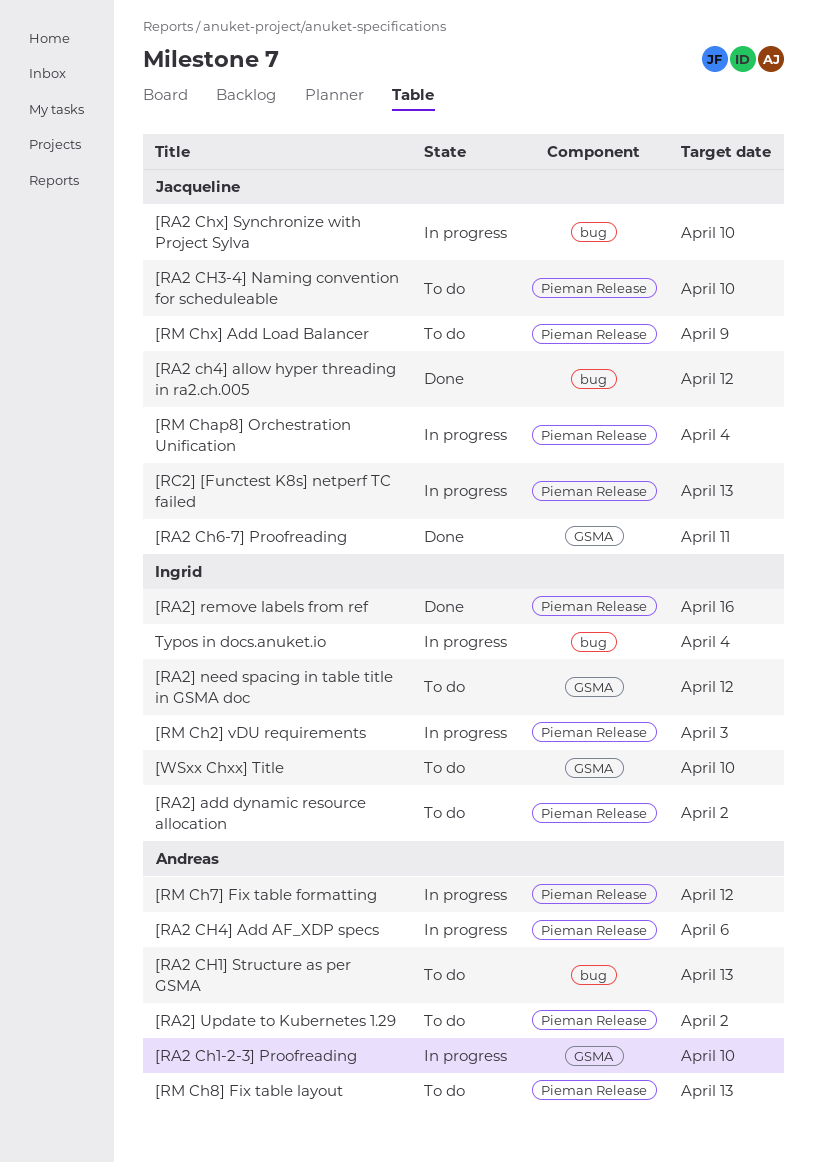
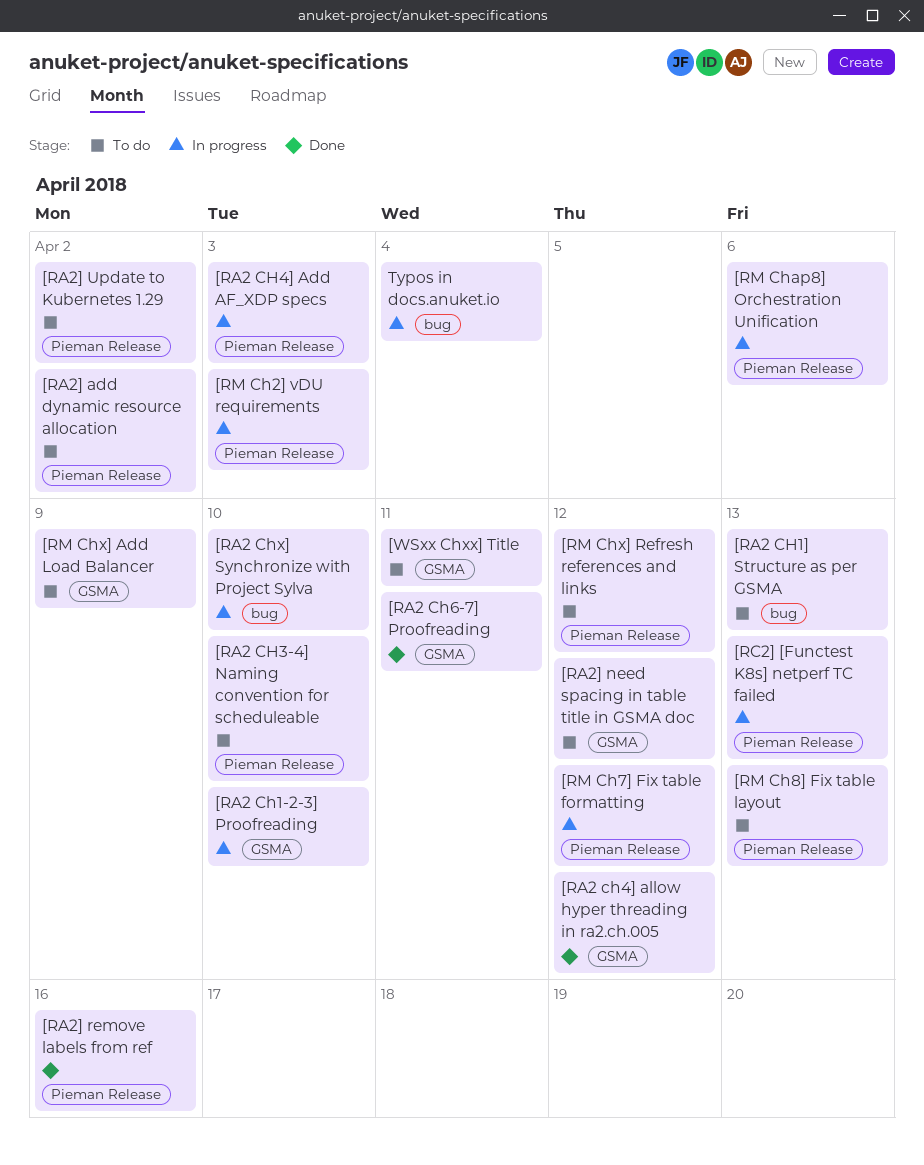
[RA2 CH4] Add AF_XDP specs, due: Apr 6 -> Apr 3
[RA2 ch4] allow hyper threading in ra2.ch.005, label: bug -> GSMA
[RM Chap8] Orchestration Unification, due: Apr 4 -> Apr 6
[RM Chx] Add Load Balancer, label: Pieman Release -> GSMA
[RM Chx] Refresh references and links: none -> present
[WSxx Chxx] Title, due: Apr 10 -> Apr 11

